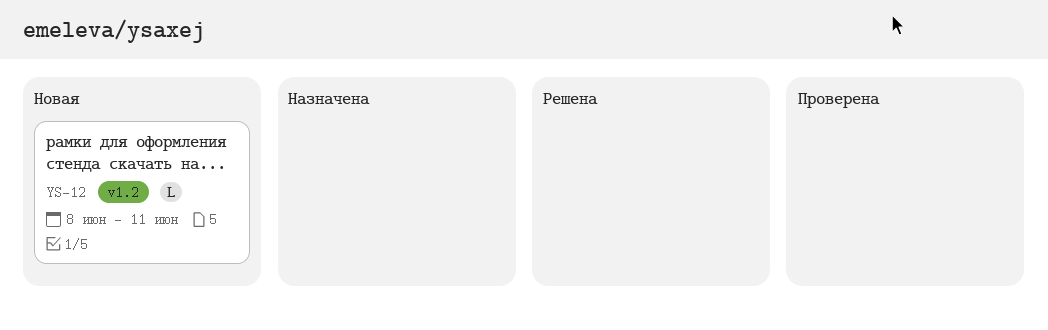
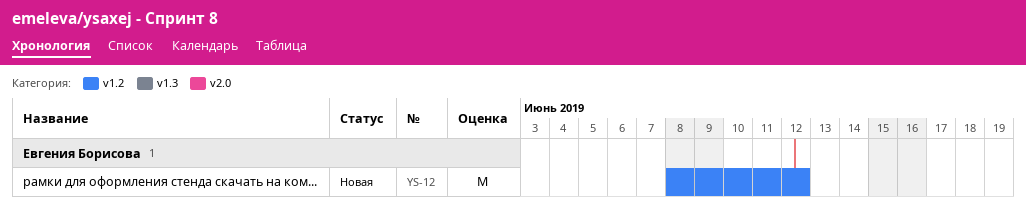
YS-12, estimate: L -> M
YS-12, due: Jun 11 -> Jun 12

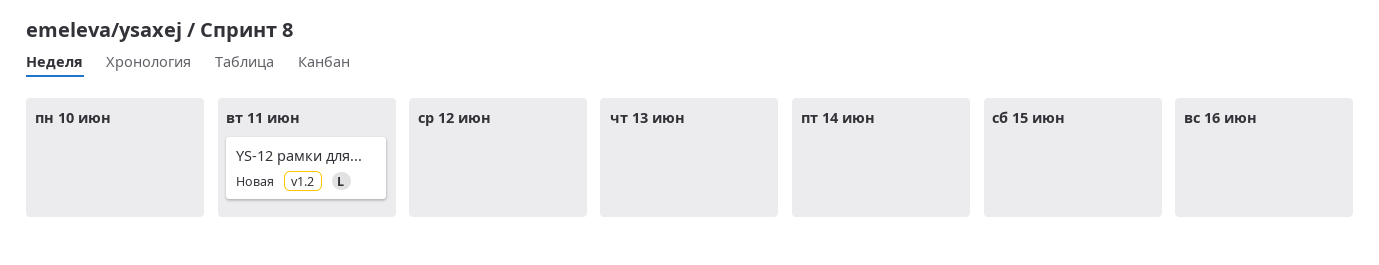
YS-12, estimate: M -> L
YS-12, due: Jun 12 -> Jun 11

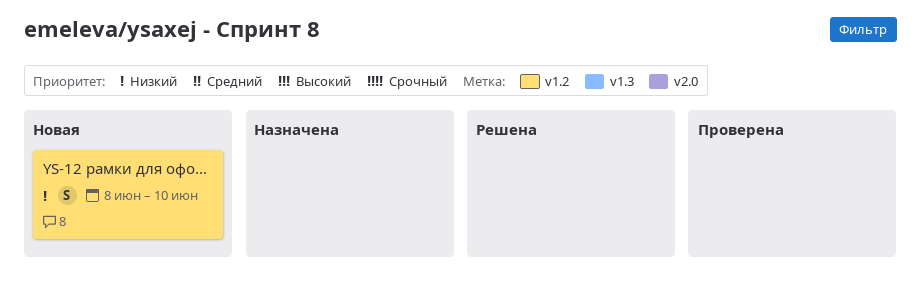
YS-12, estimate: L -> S
YS-12, due: Jun 11 -> Jun 10

